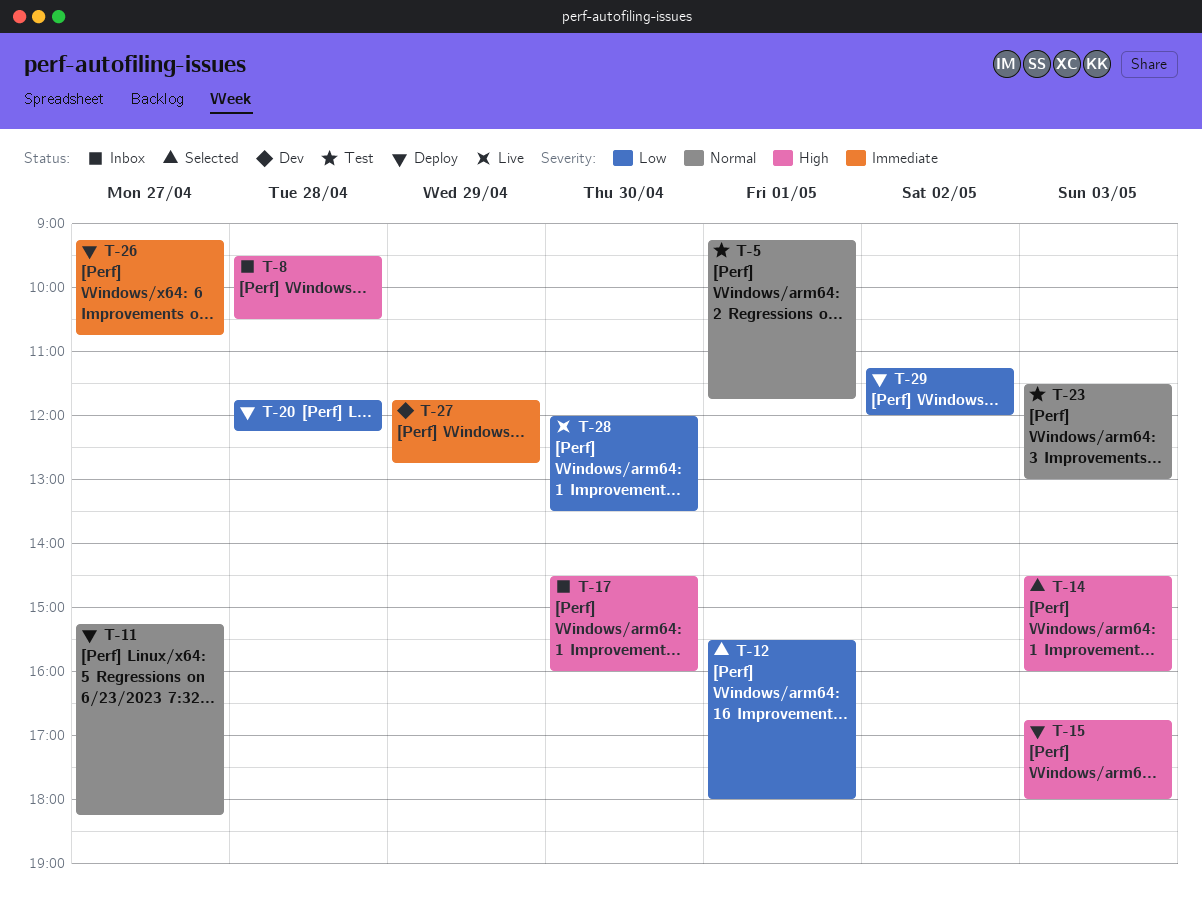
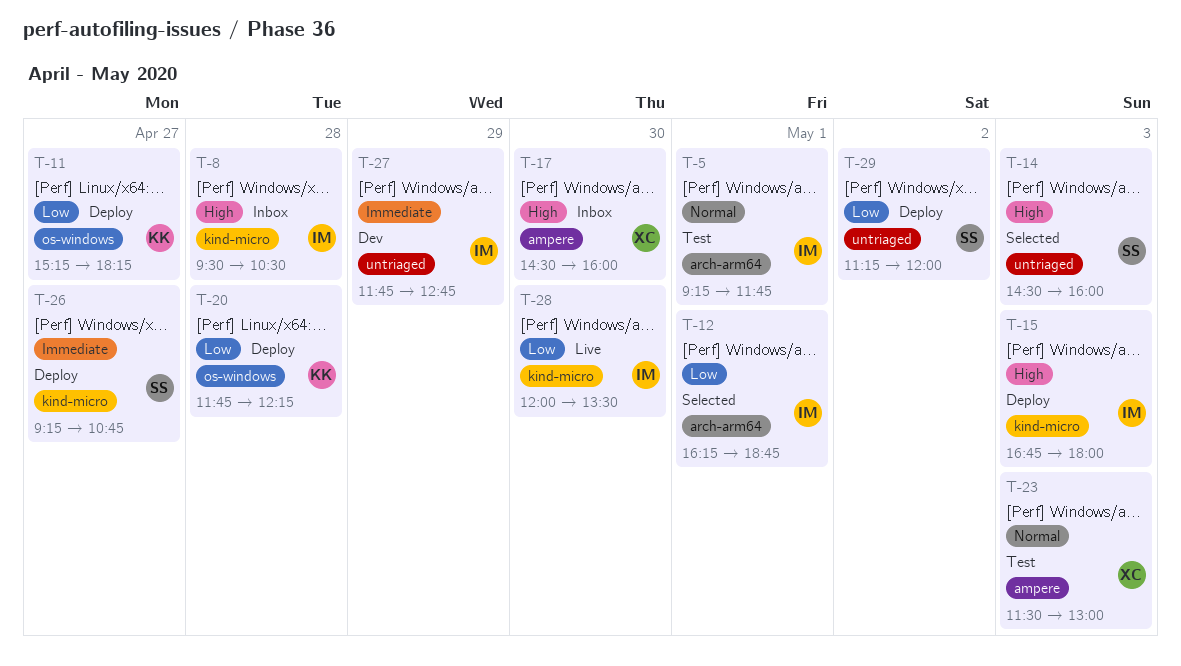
T-11, priority: Normal -> Low
T-12, begins: 15:30 -> 16:15
T-12, ends: 18:00 -> 18:45

